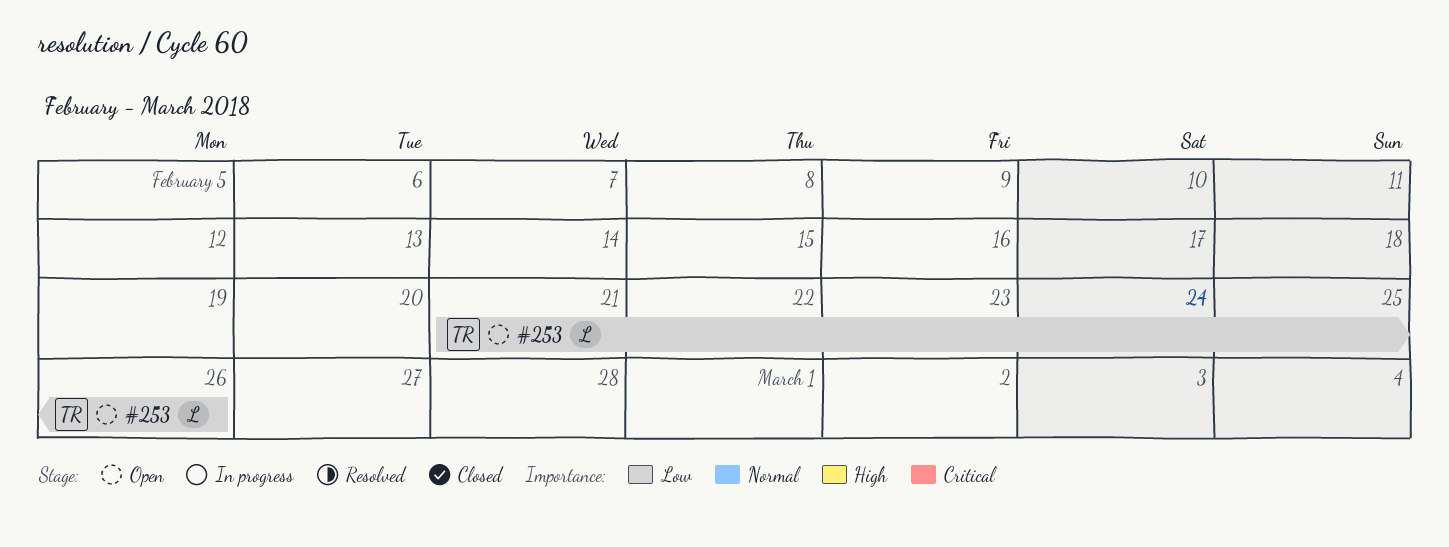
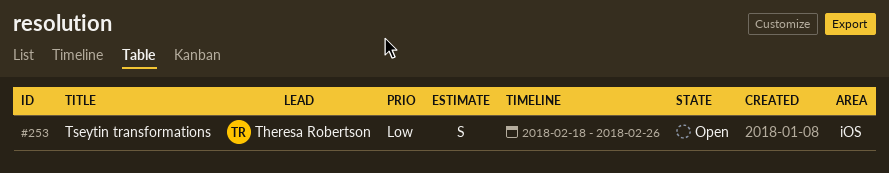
#253, estimate: L -> S
#253, start: Feb 21 -> Feb 18

